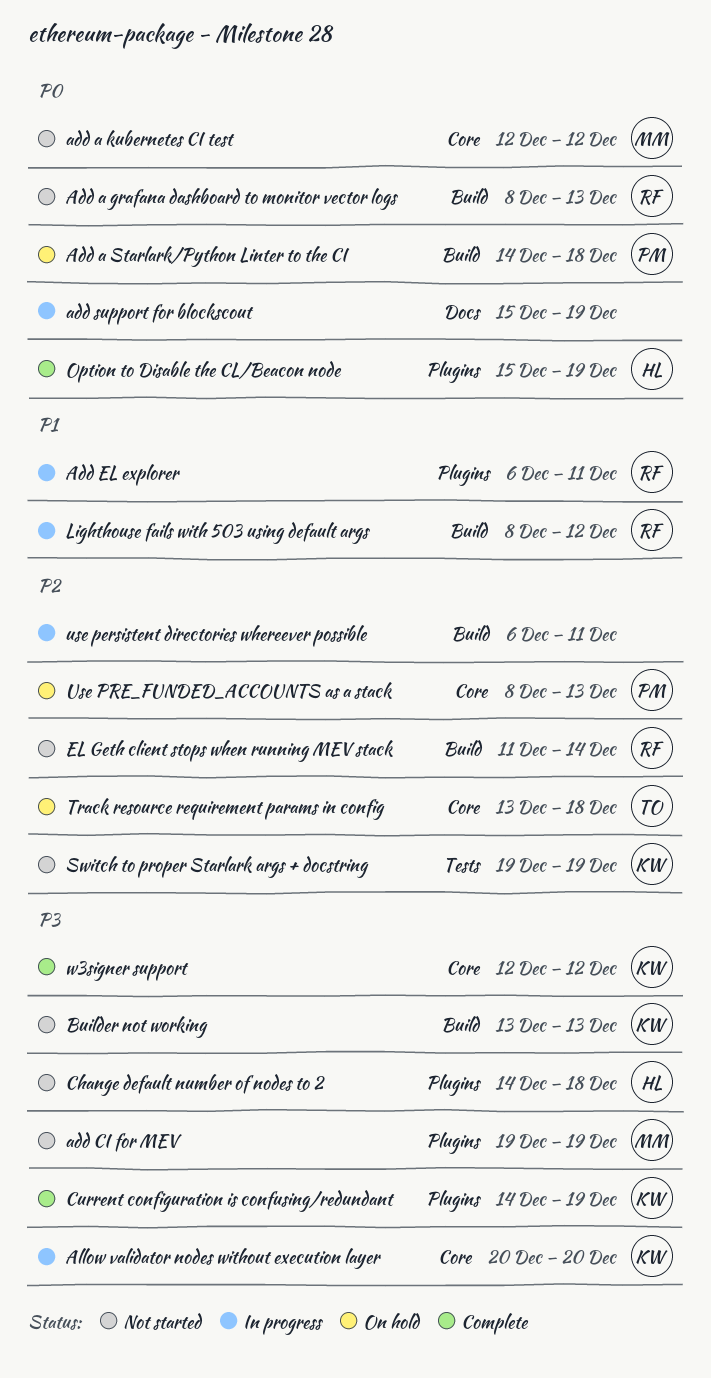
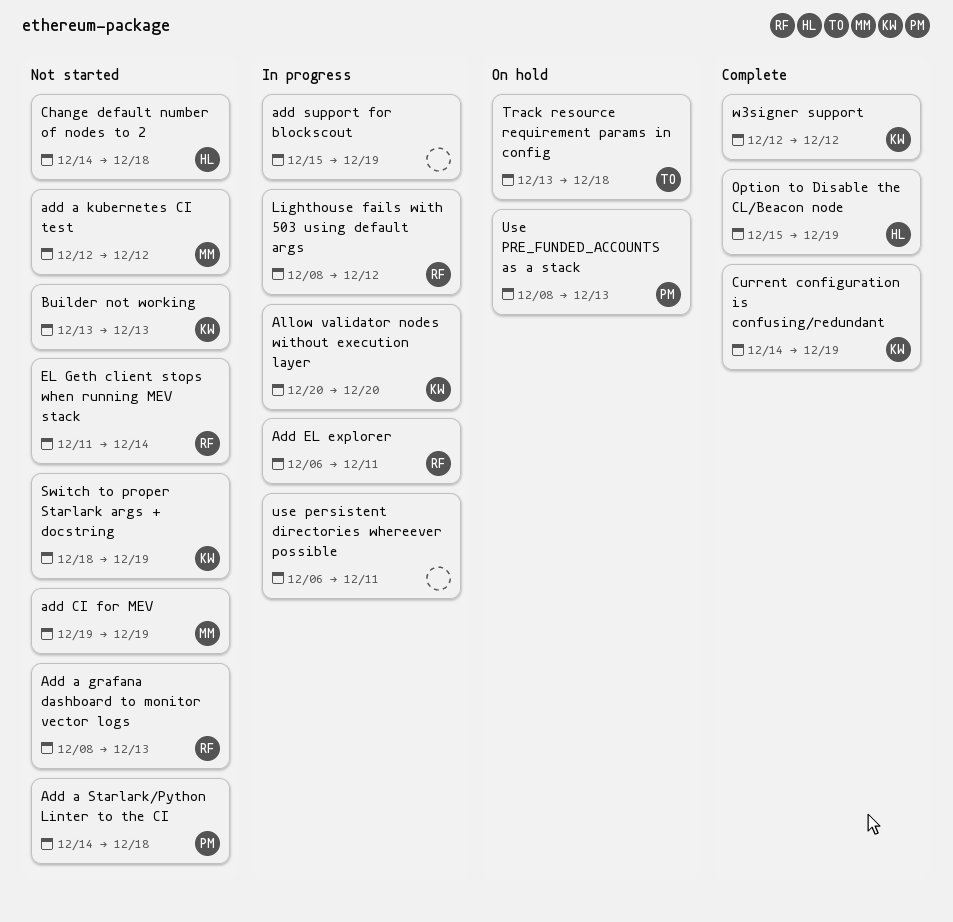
Add a Starlark/Python Linter to the CI, status: On hold -> Not started
Switch to proper Starlark args + docstring, start: Dec 19 -> Dec 18

